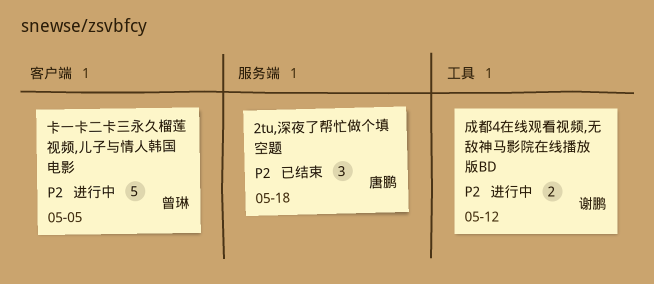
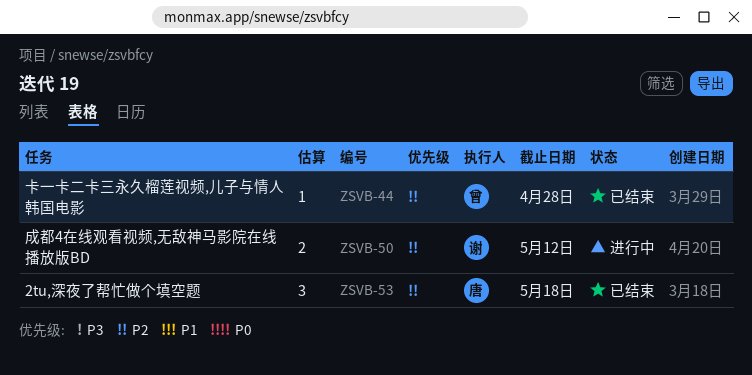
卡一卡二卡三永久榴莲视频,儿子与情人韩国电影, status: 进行中 -> 已结束
卡一卡二卡三永久榴莲视频,儿子与情人韩国电影, estimate: 5 -> 1
卡一卡二卡三永久榴莲视频,儿子与情人韩国电影, due: May 5 -> Apr 28

